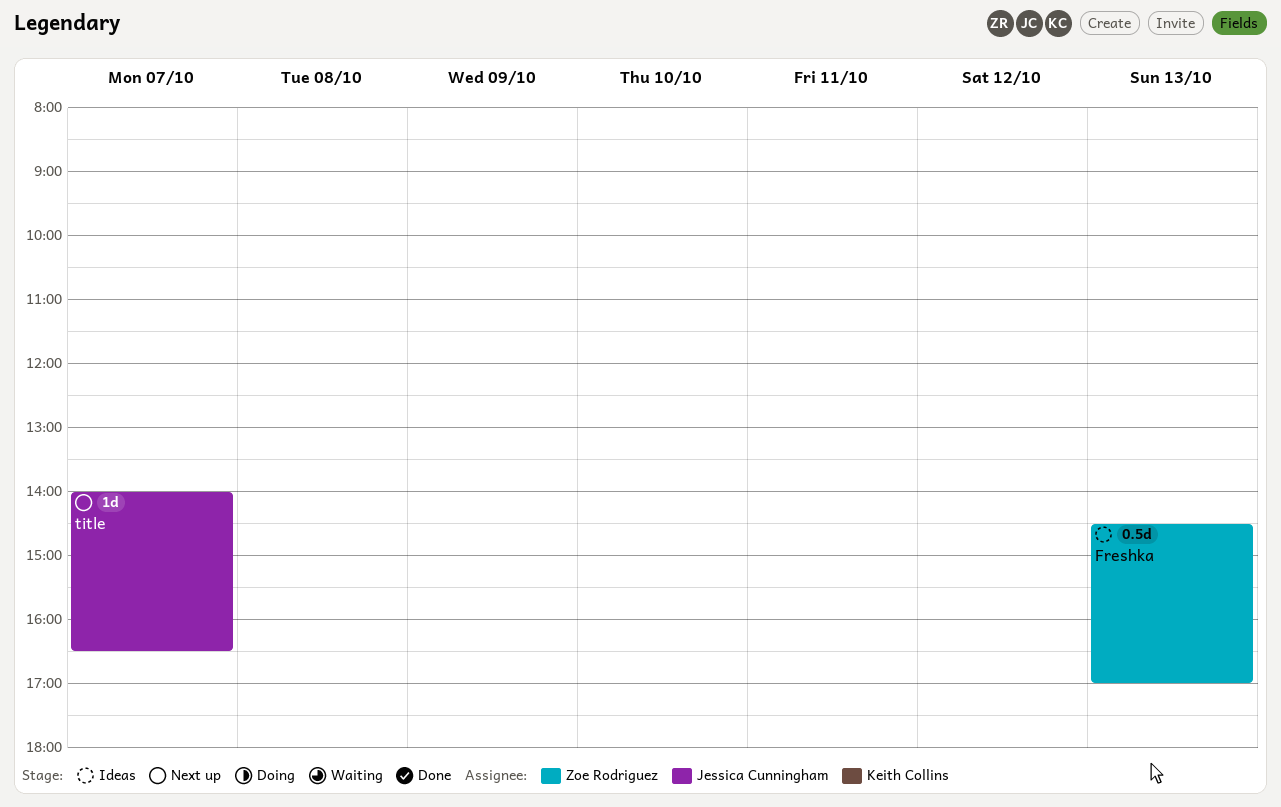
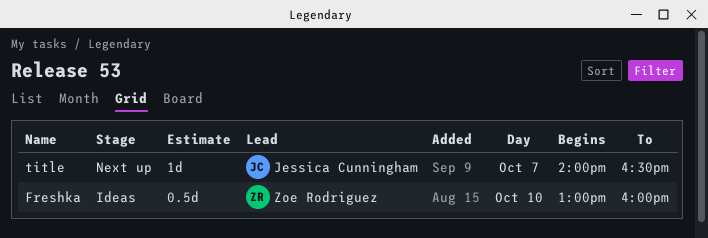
Freshka, day: Oct 13 -> Oct 10
Freshka, begins: 14:30 -> 13:00
Freshka, ends: 17:00 -> 16:00

